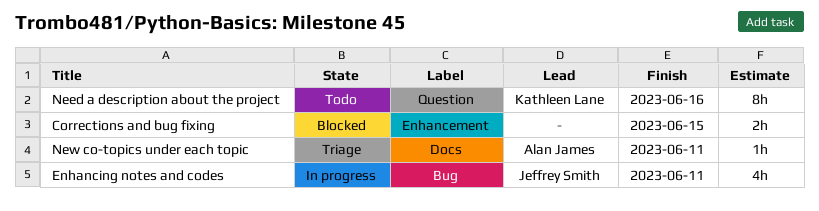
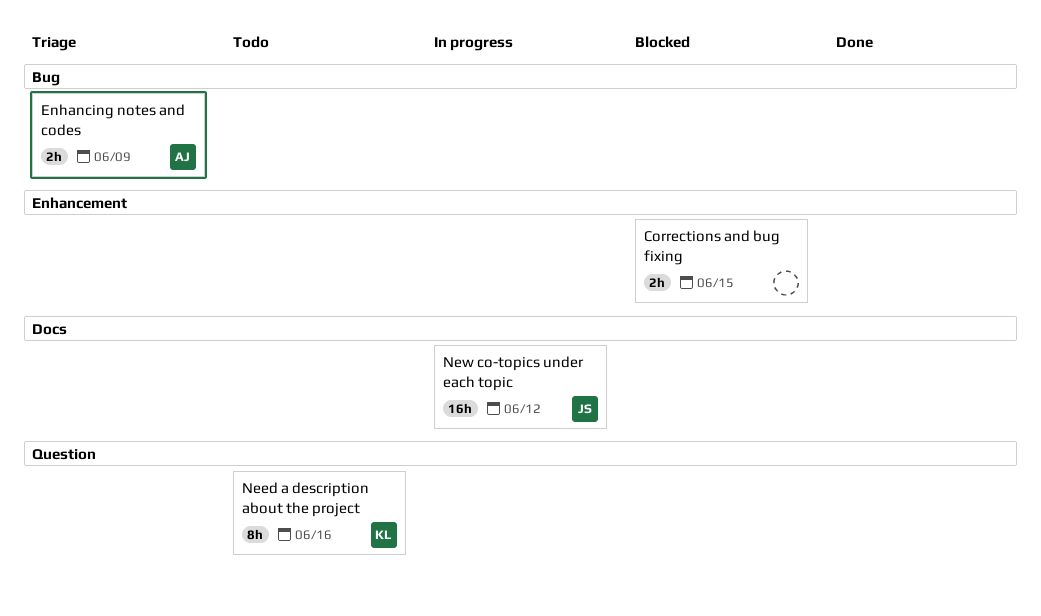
Enhancing notes and codes, status: In progress -> Triage
Enhancing notes and codes, owner: Jeffrey Smith -> Alan James
Enhancing notes and codes, estimate: 4h -> 2h
Enhancing notes and codes, due: Jun 11 -> Jun 9
New co-topics under each topic, status: Triage -> In progress
New co-topics under each topic, owner: Alan James -> Jeffrey Smith
New co-topics under each topic, estimate: 1h -> 16h
New co-topics under each topic, due: Jun 11 -> Jun 12

